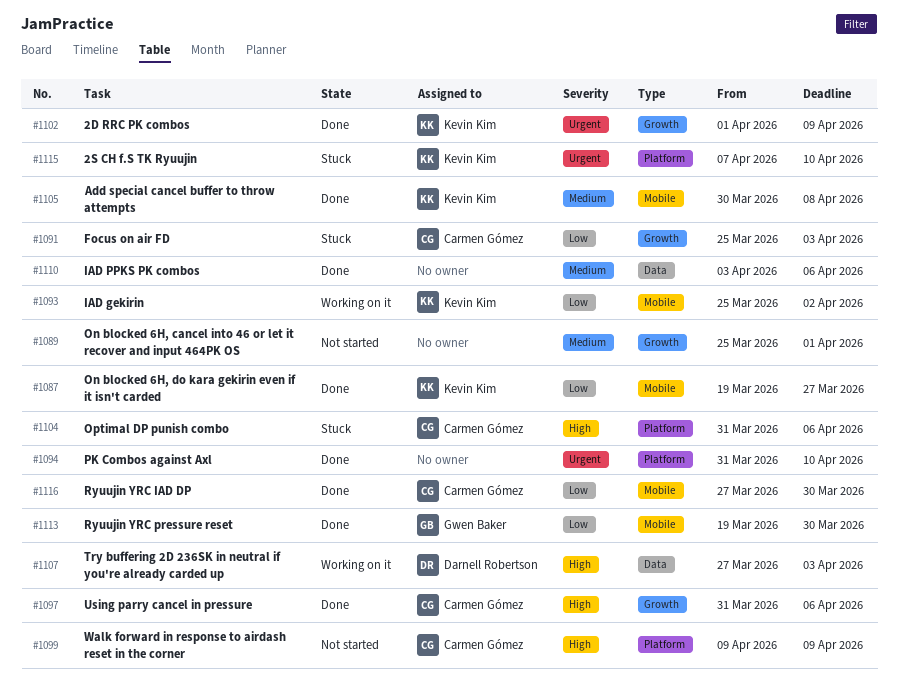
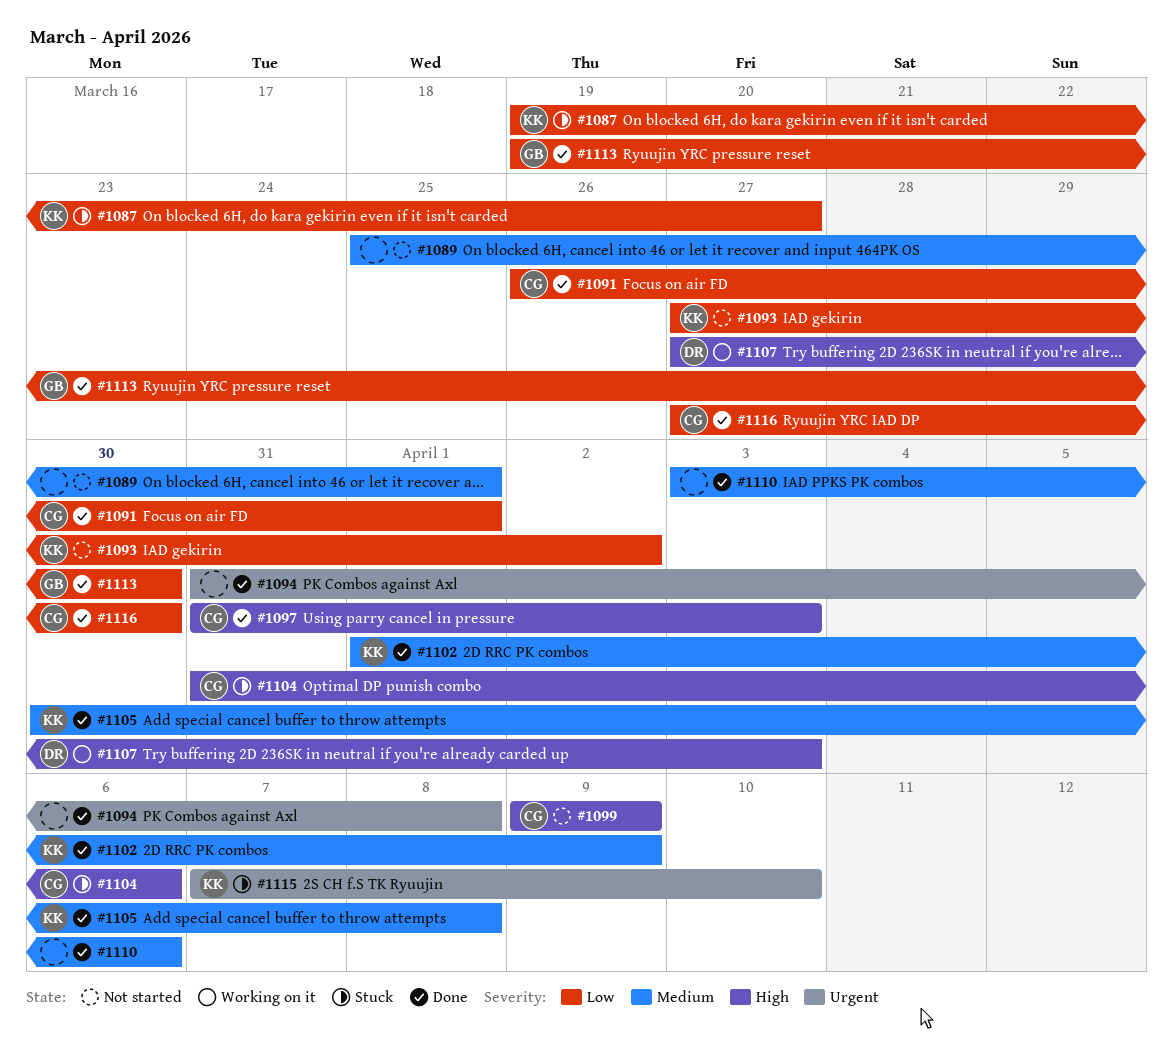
#1087, status: Done -> Stuck
#1091, status: Stuck -> Done
#1091, start: Mar 25 -> Mar 26
#1091, due: Apr 3 -> Apr 1
#1093, status: Working on it -> Not started
#1093, start: Mar 25 -> Mar 27
#1094, due: Apr 10 -> Apr 8
#1097, due: Apr 6 -> Apr 3
#1102, priority: Urgent -> Medium

